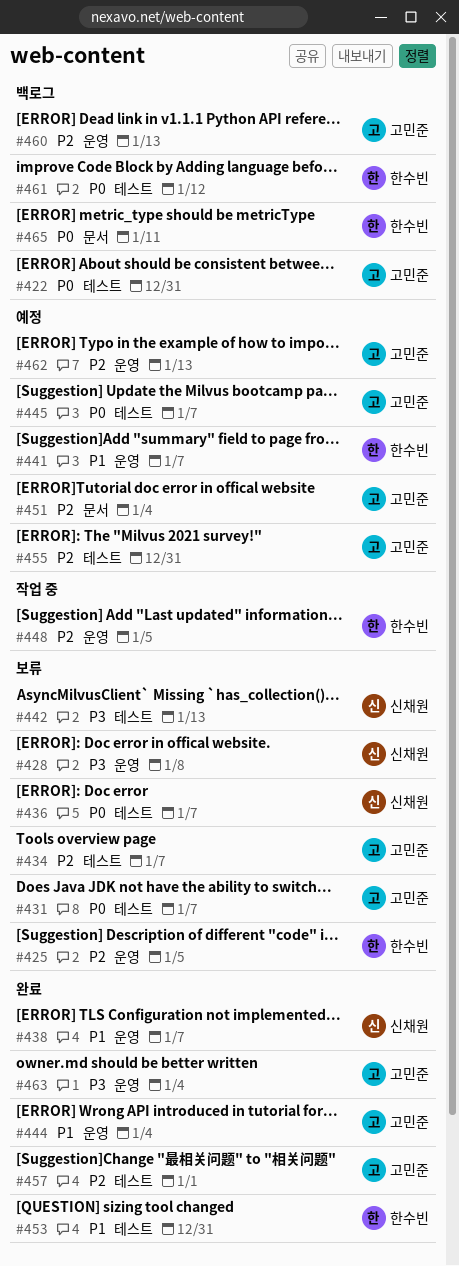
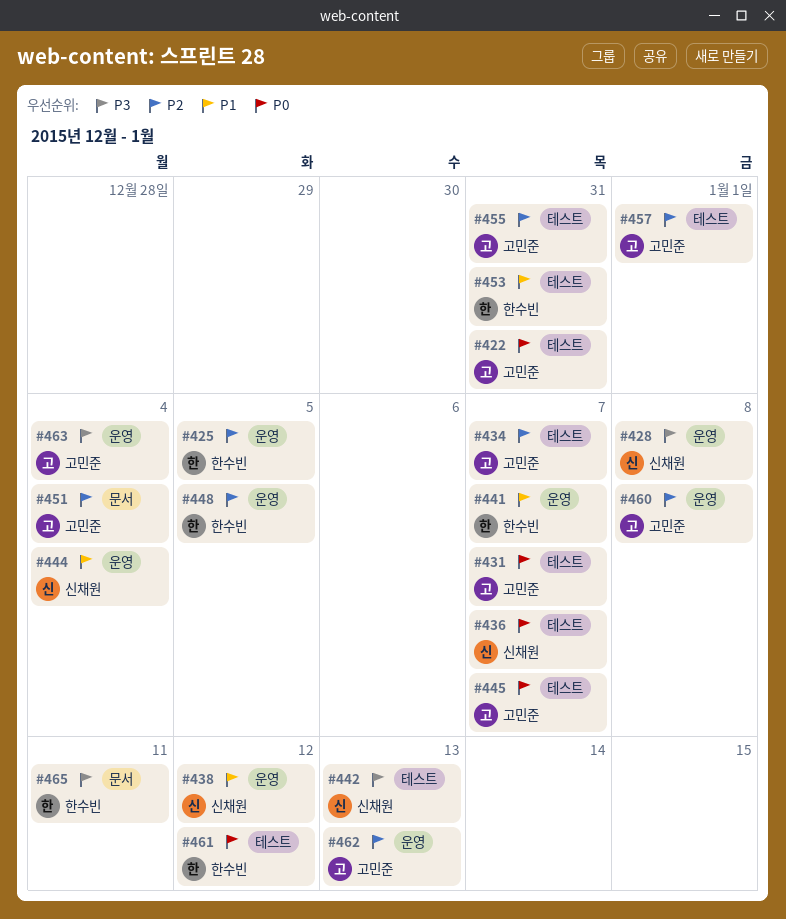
#438, due: Jan 7 -> Jan 12
#444, owner: 고민준 -> 신채원
#460, due: Jan 13 -> Jan 8
#465, priority: P0 -> P3

